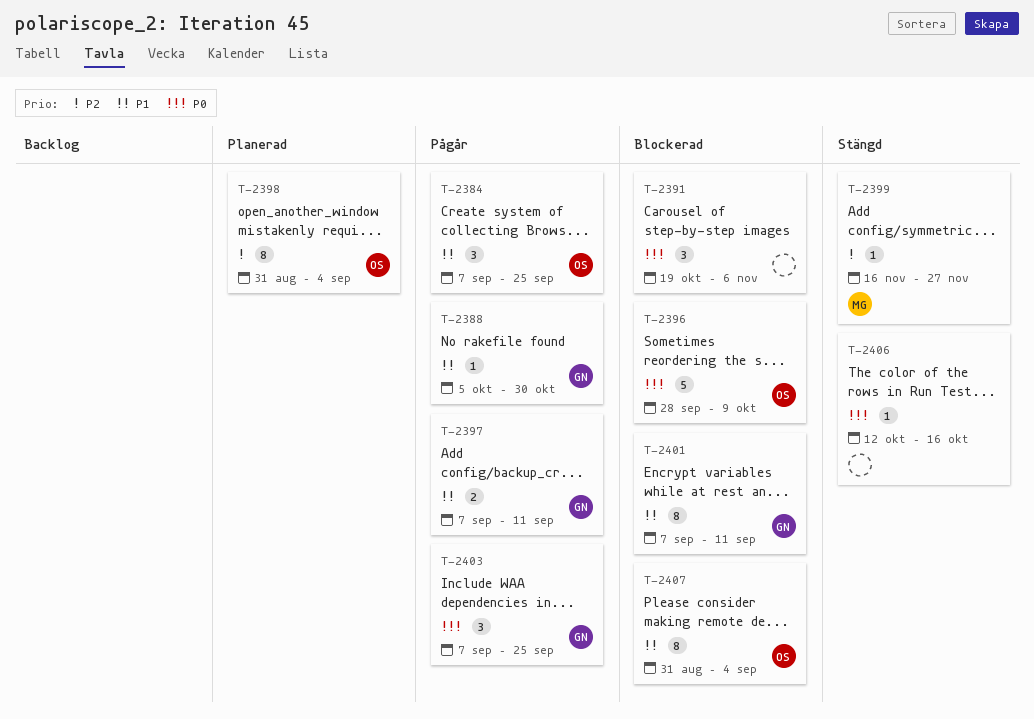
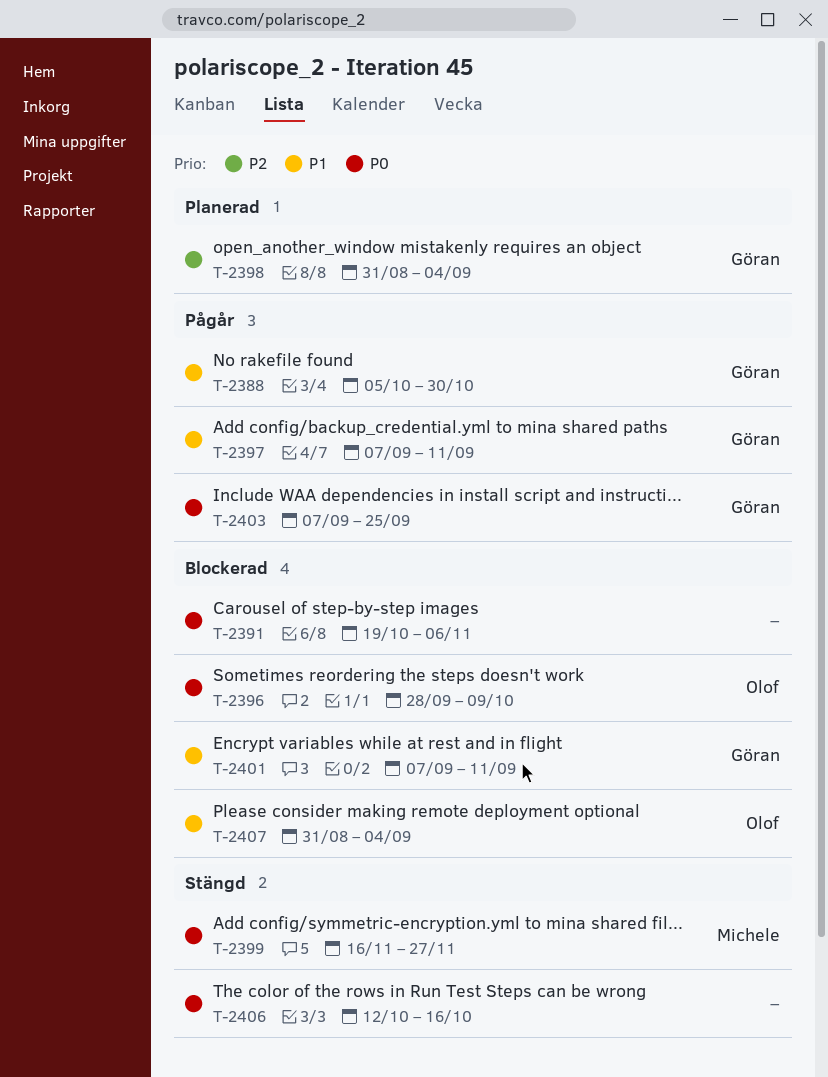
T-2384: present -> none
T-2398, owner: Olof -> Göran
T-2399, priority: P2 -> P0

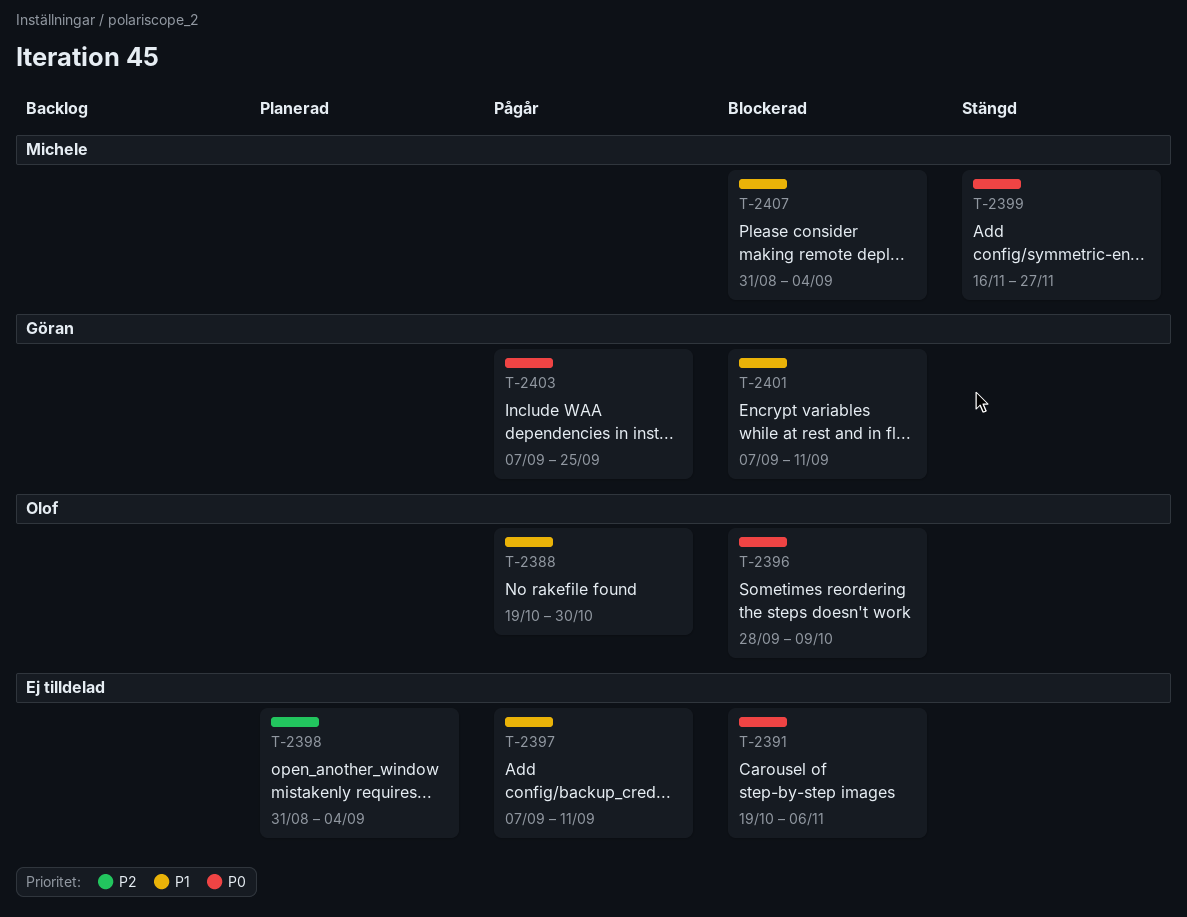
T-2388, owner: Göran -> Olof
T-2388, start: Oct 5 -> Oct 19
T-2397, owner: Göran -> none
T-2398, owner: Göran -> none
T-2406: present -> none
T-2407, owner: Olof -> Michele

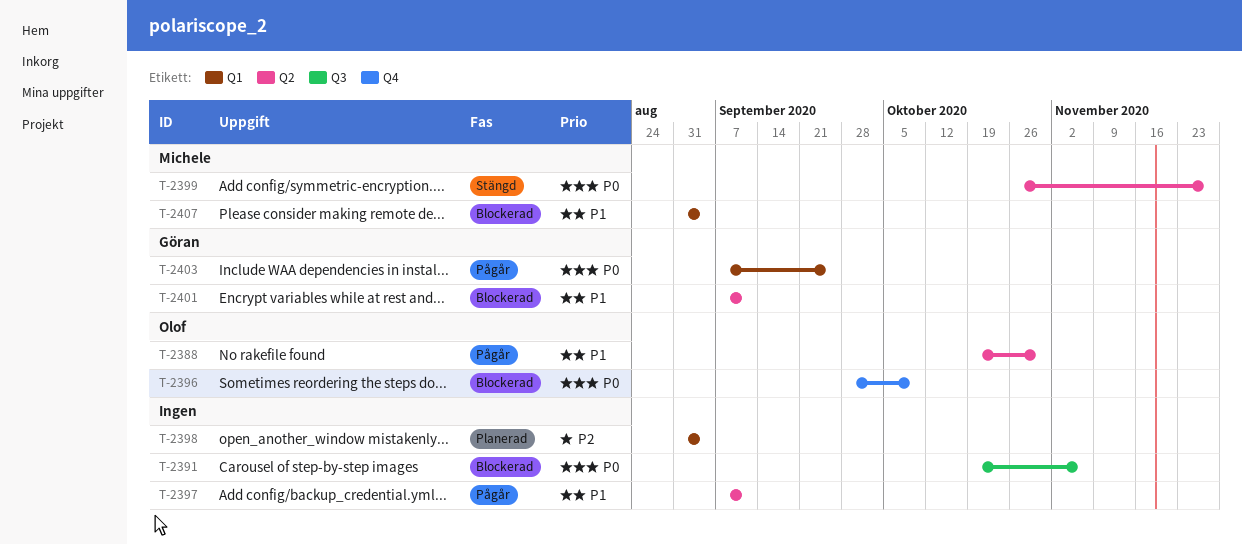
T-2399, start: Nov 16 -> Oct 26

